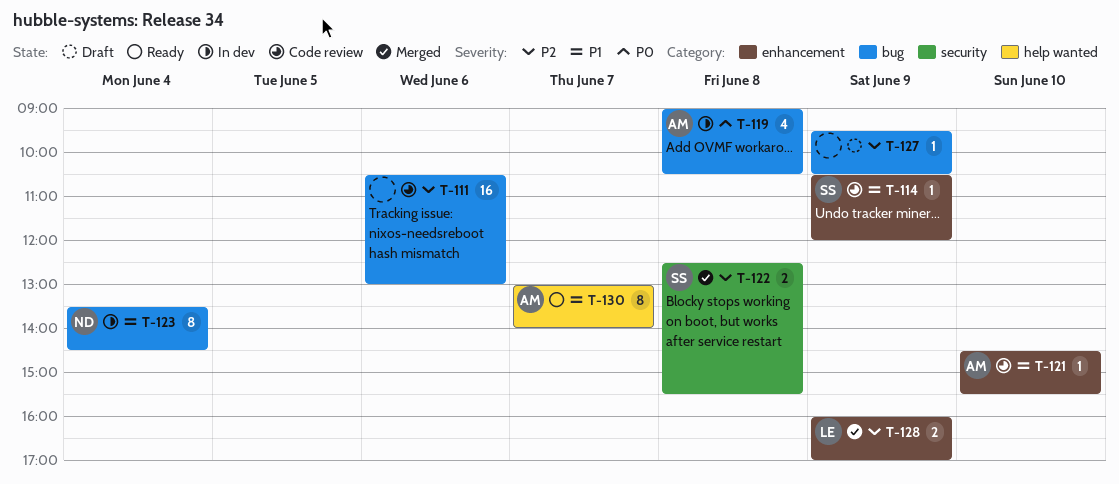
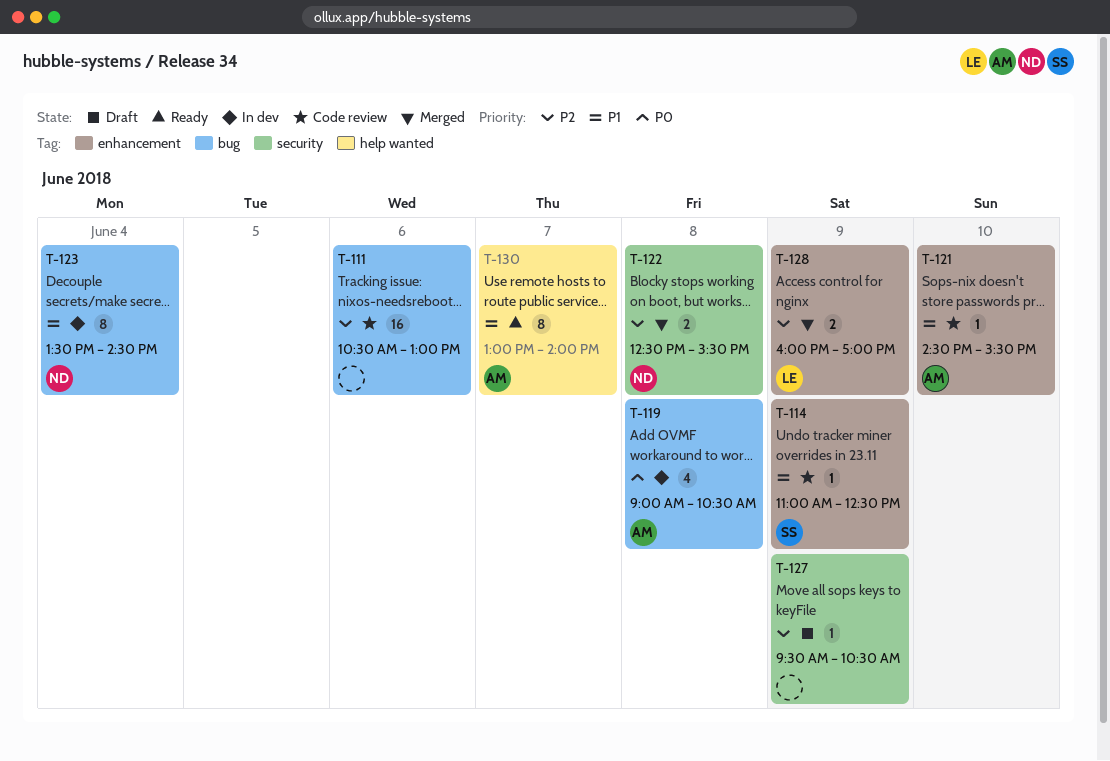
T-114, begins: 10:30 -> 11:00
T-114, ends: 12:00 -> 12:30
T-122, owner: SS -> ND
T-127, label: bug -> security

